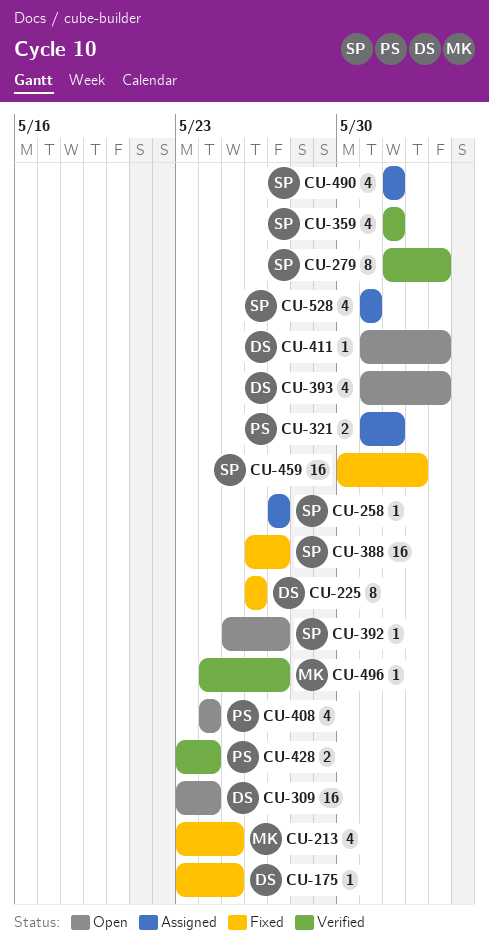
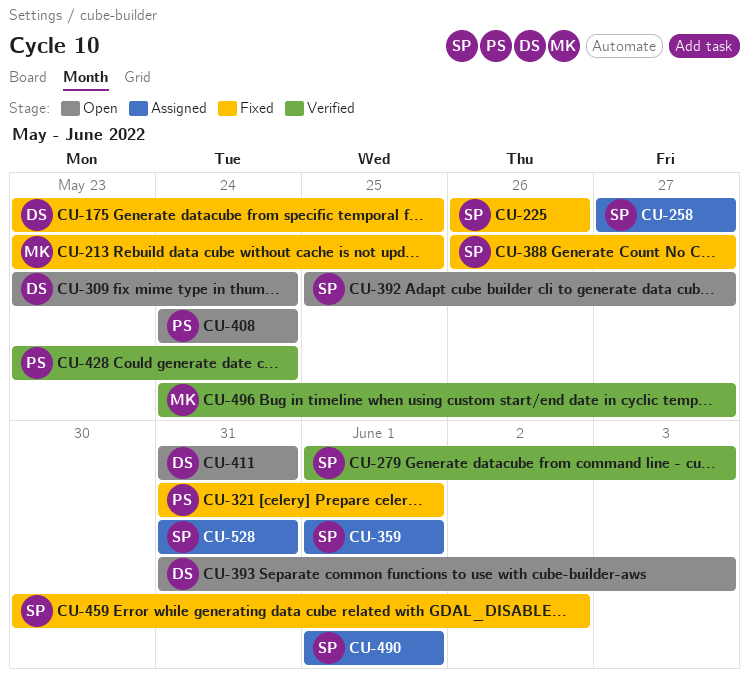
CU-225, owner: DS -> SP
CU-321, status: Assigned -> Fixed
CU-359, status: Verified -> Assigned
CU-411, due: Jun 3 -> May 31

